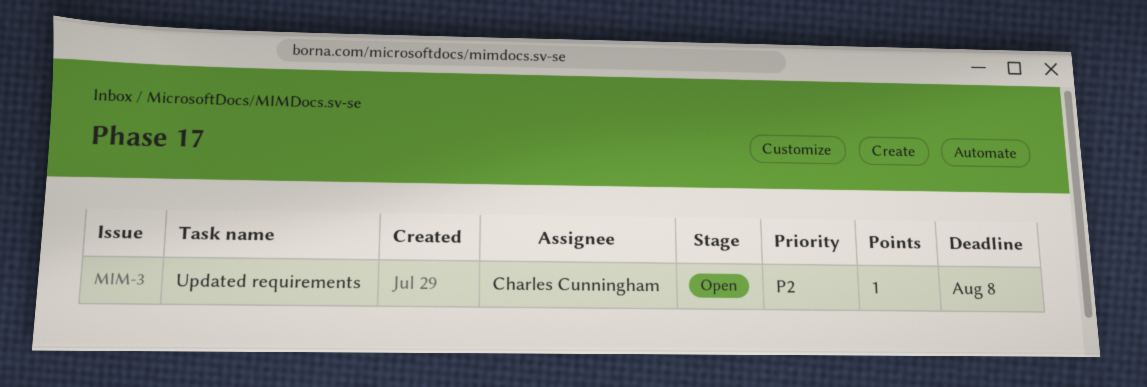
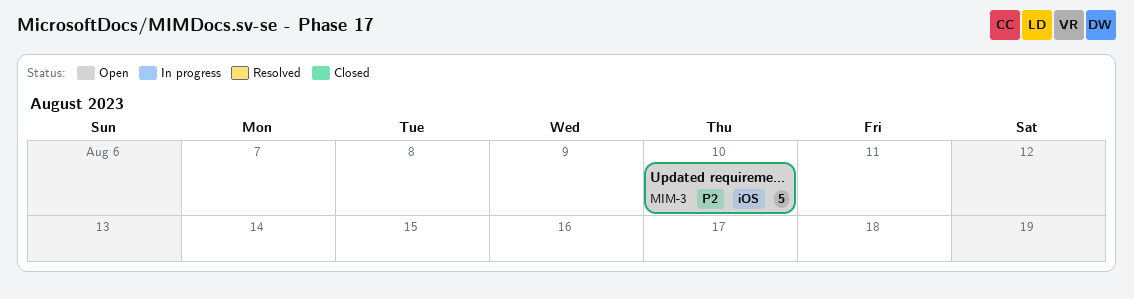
MIM-3, estimate: 1 -> 5
MIM-3, due: Aug 8 -> Aug 10

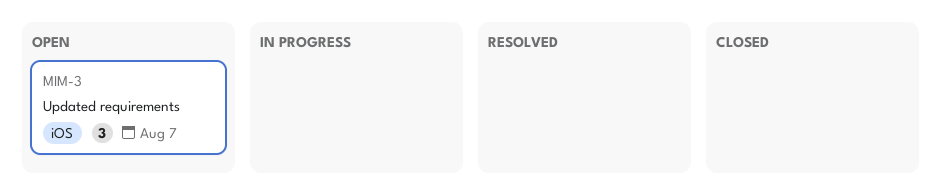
MIM-3, estimate: 5 -> 3
MIM-3, due: Aug 10 -> Aug 7

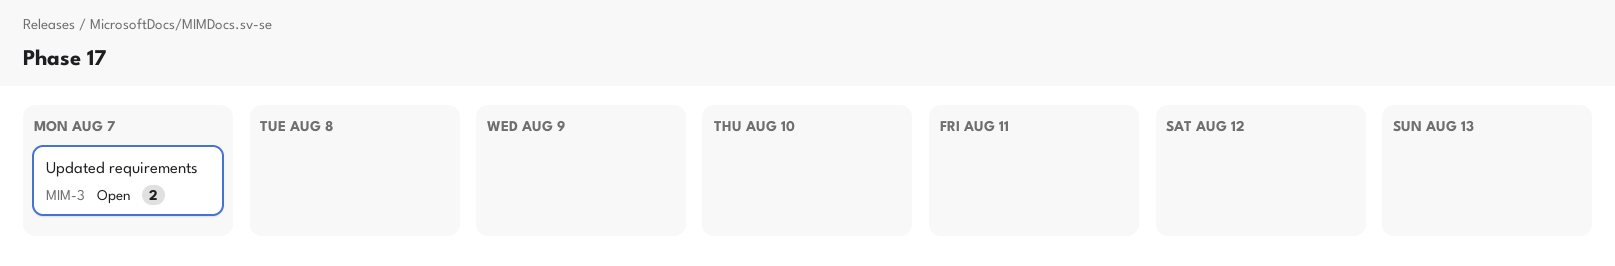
MIM-3, estimate: 3 -> 2

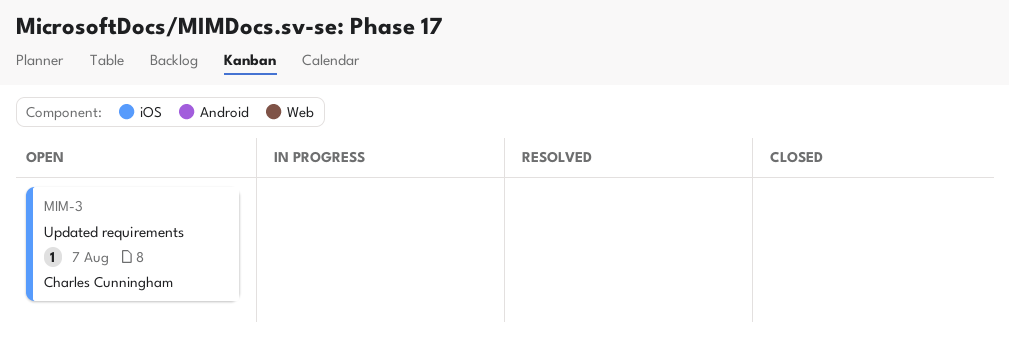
MIM-3, estimate: 2 -> 1

